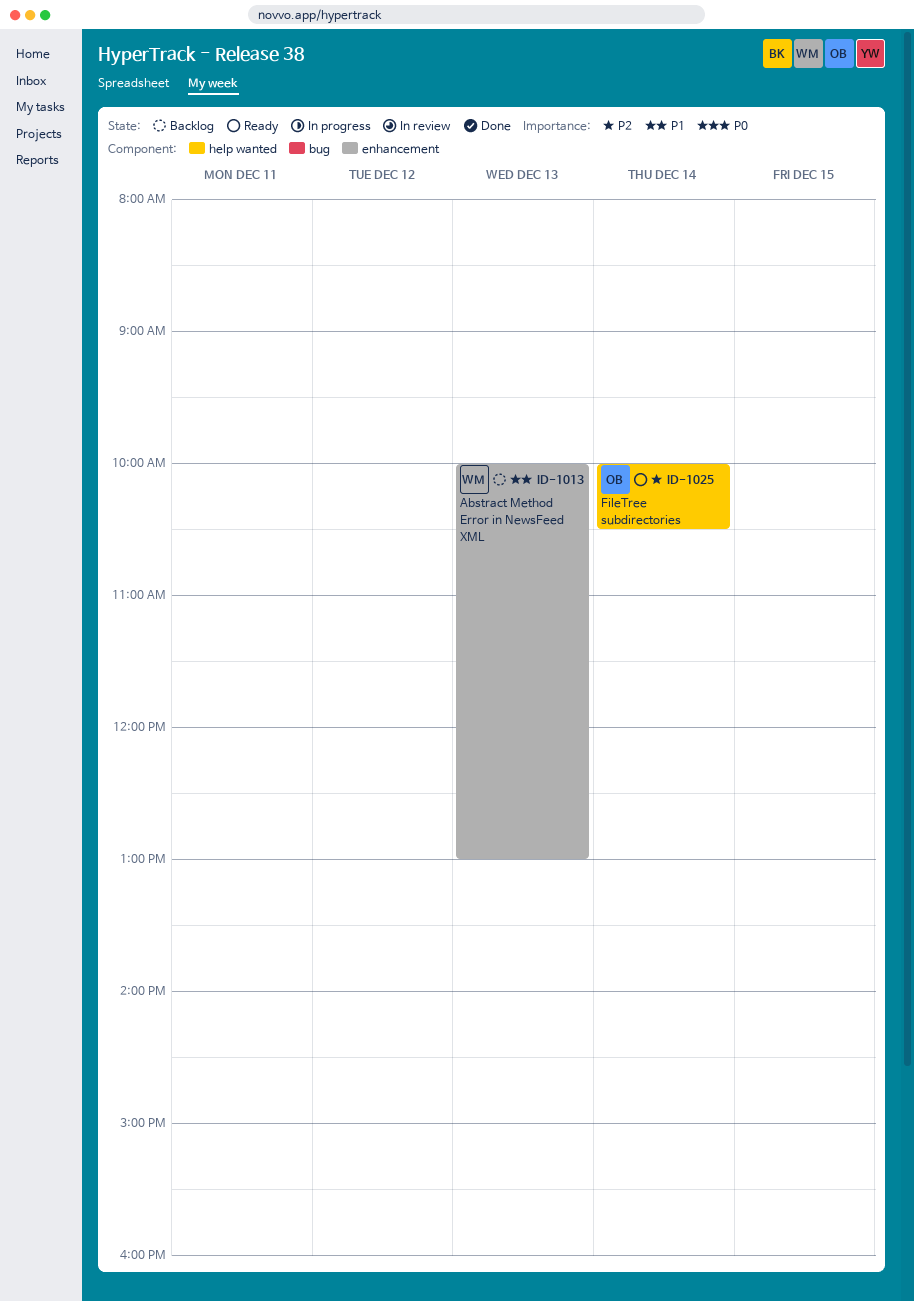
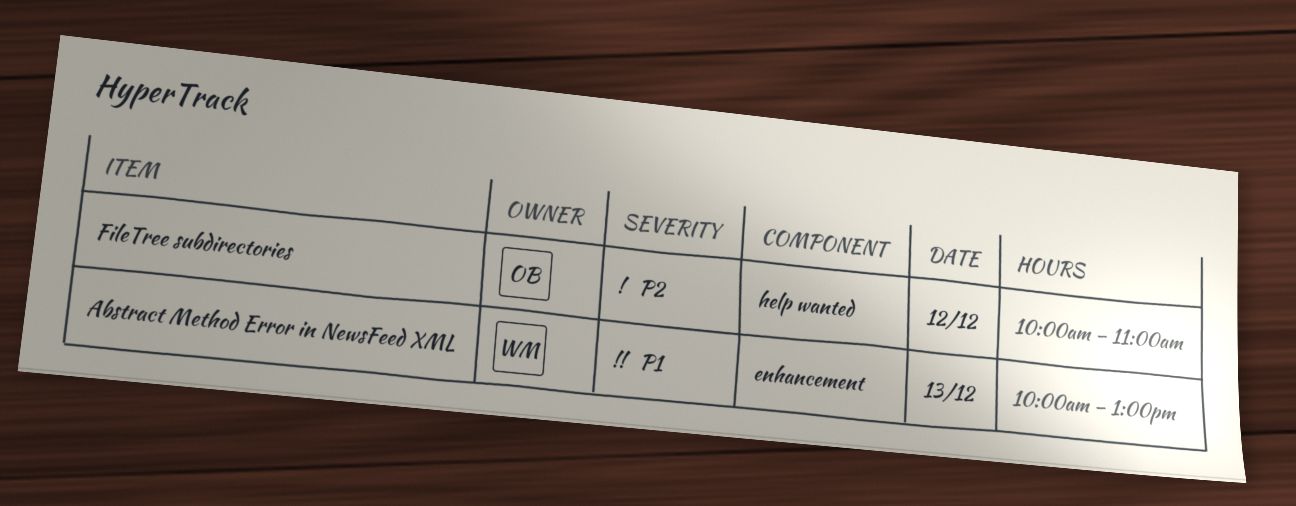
FileTree subdirectories, day: Dec 14 -> Dec 12
FileTree subdirectories, ends: 10:30 -> 11:00

